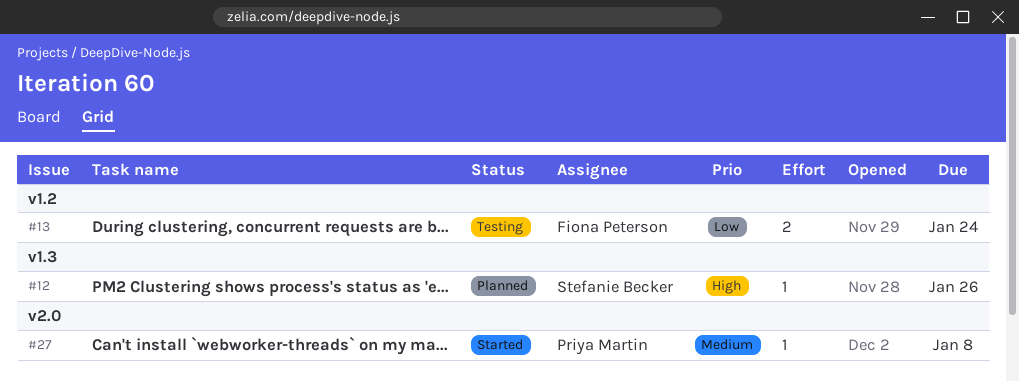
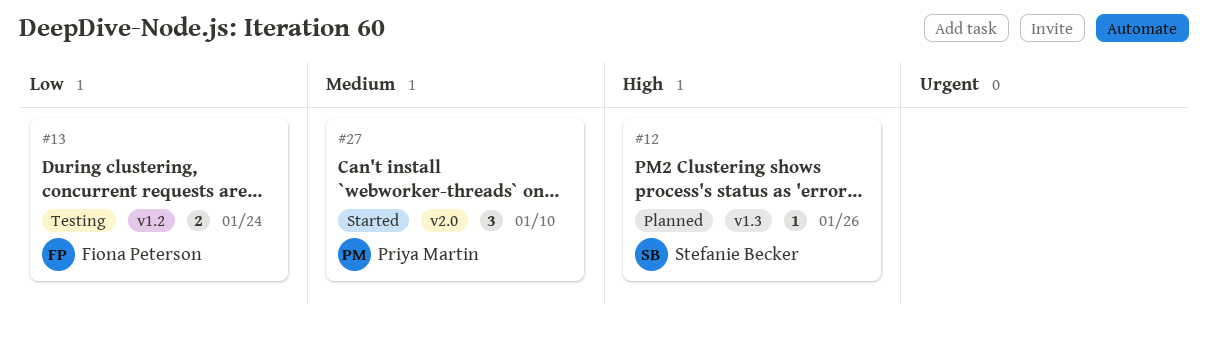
#27, estimate: 1 -> 3
#27, due: Jan 8 -> Jan 10

